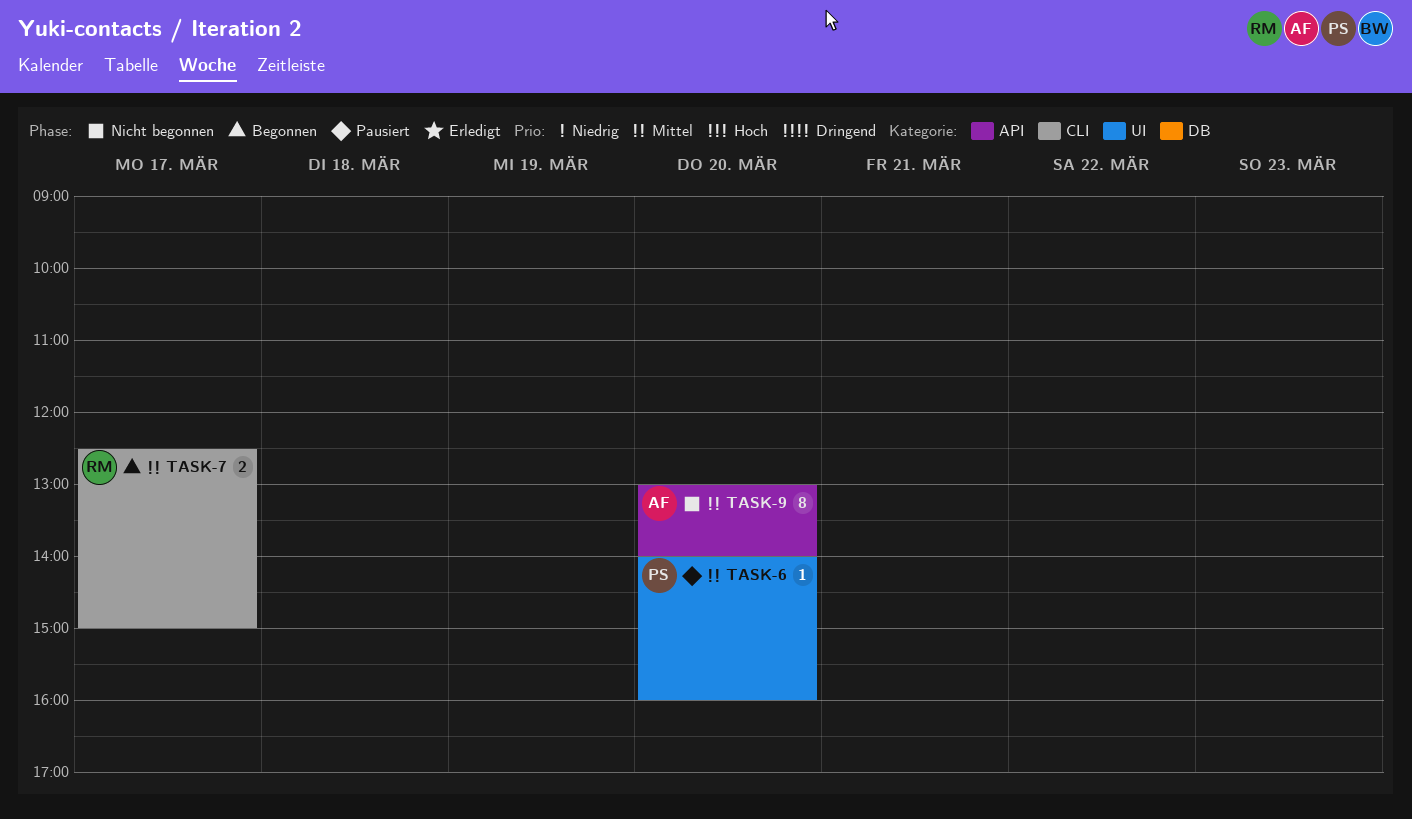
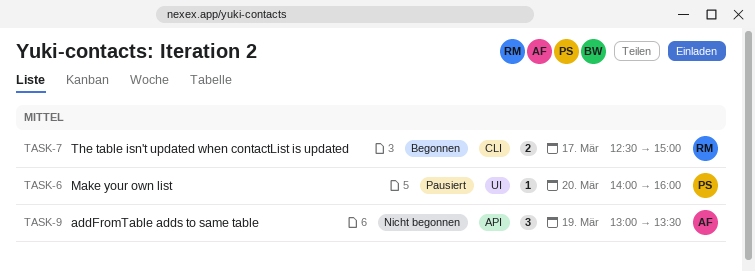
TASK-9, estimate: 8 -> 3
TASK-9, day: Mar 20 -> Mar 19
TASK-9, ends: 14:00 -> 13:30

